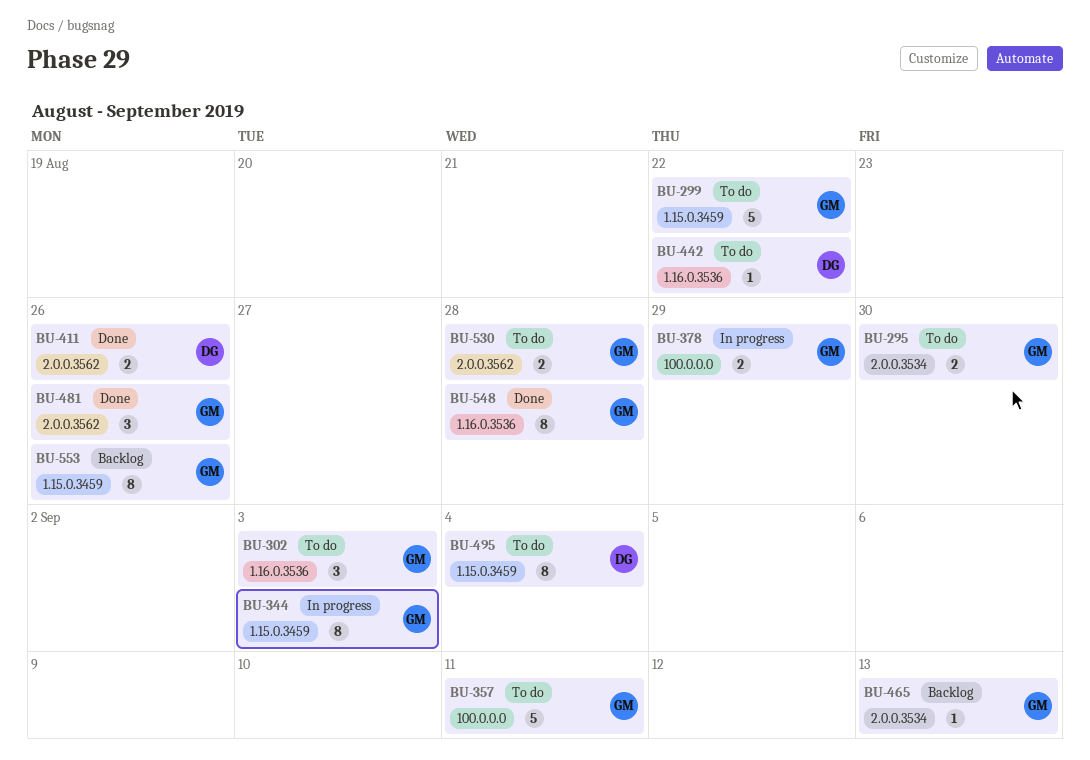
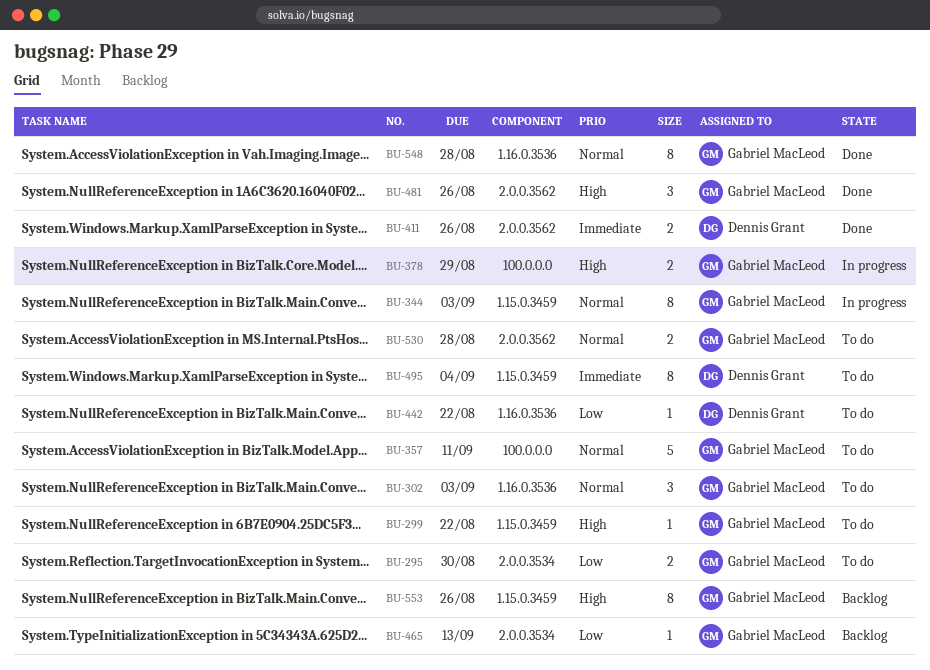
BU-299, estimate: 5 -> 1

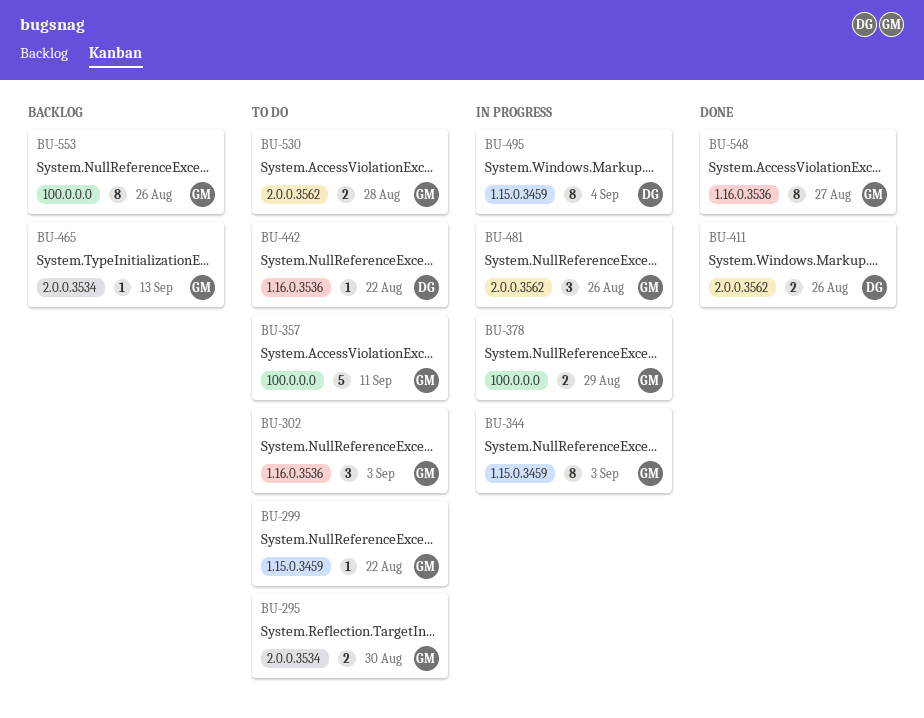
BU-481, status: Done -> In progress
BU-495, status: To do -> In progress
BU-548, due: Aug 28 -> Aug 27
BU-553, label: 1.15.0.3459 -> 100.0.0.0

